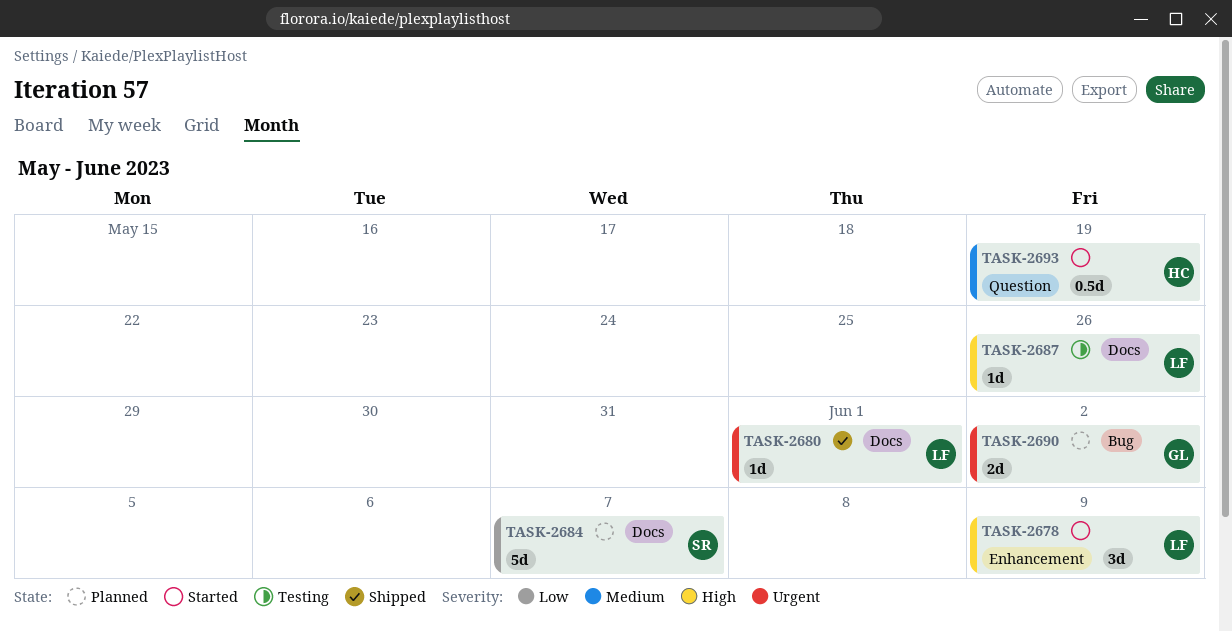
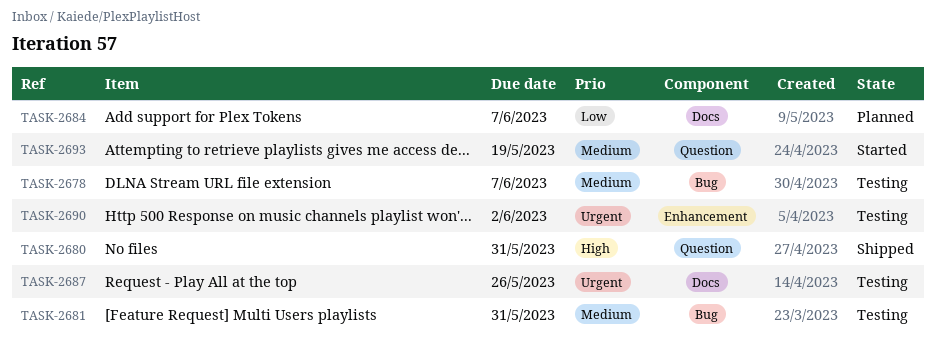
TASK-2678, status: Started -> Testing
TASK-2678, priority: High -> Medium
TASK-2678, label: Enhancement -> Bug
TASK-2678, due: Jun 9 -> Jun 7
TASK-2680, priority: Urgent -> High
TASK-2680, label: Docs -> Question
TASK-2680, due: Jun 1 -> May 31
TASK-2681: none -> present
TASK-2687, priority: High -> Urgent
TASK-2690, status: Planned -> Testing
TASK-2690, label: Bug -> Enhancement

